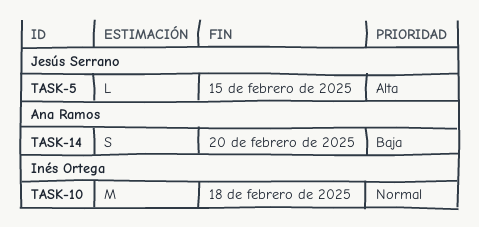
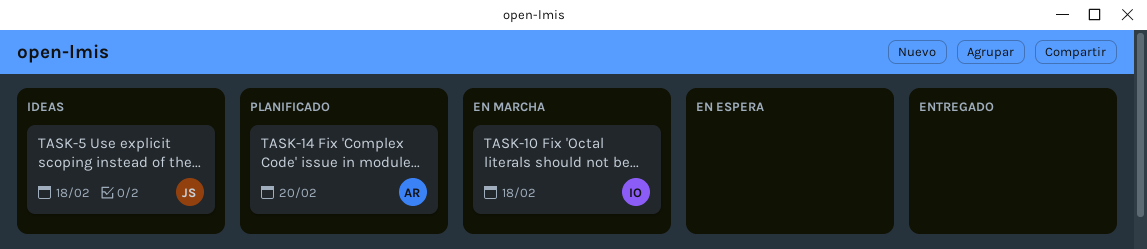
TASK-5, due: Feb 15 -> Feb 18

